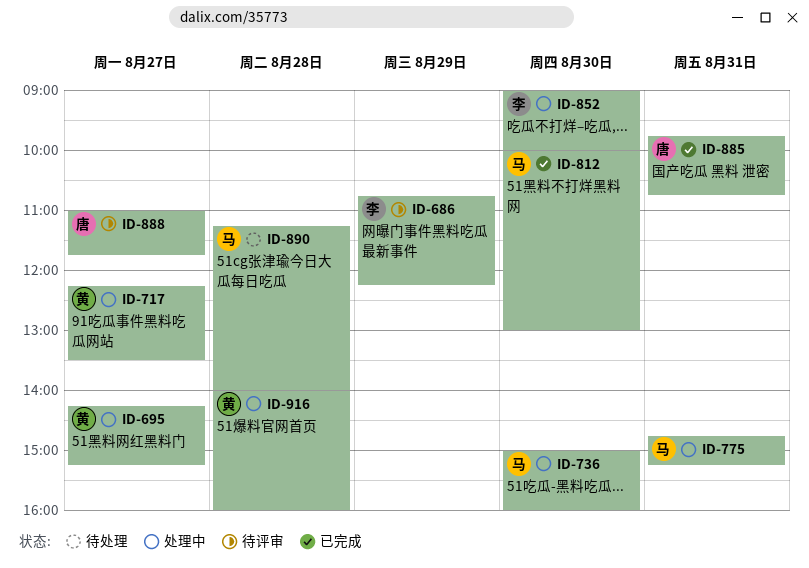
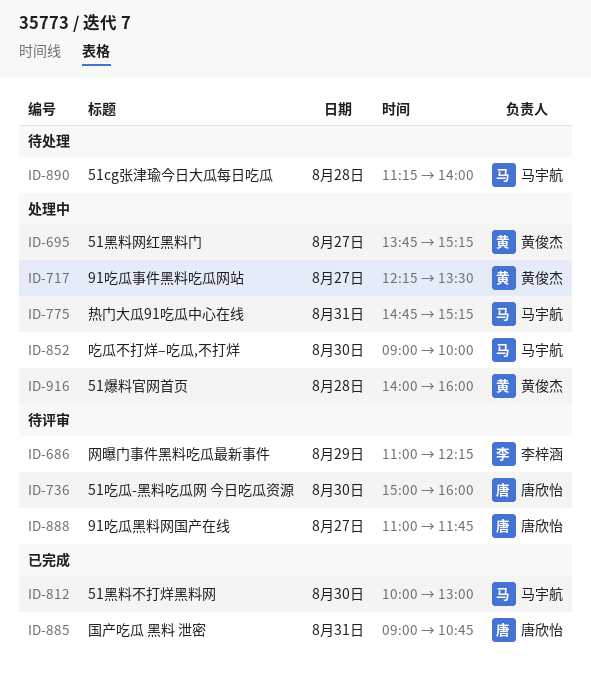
ID-686, begins: 10:45 -> 11:00
ID-695, begins: 14:15 -> 13:45
ID-736, status: 处理中 -> 待评审
ID-736, owner: 马宇航 -> 唐欣怡
ID-852, owner: 李梓涵 -> 马宇航
ID-885, begins: 09:45 -> 09:00

